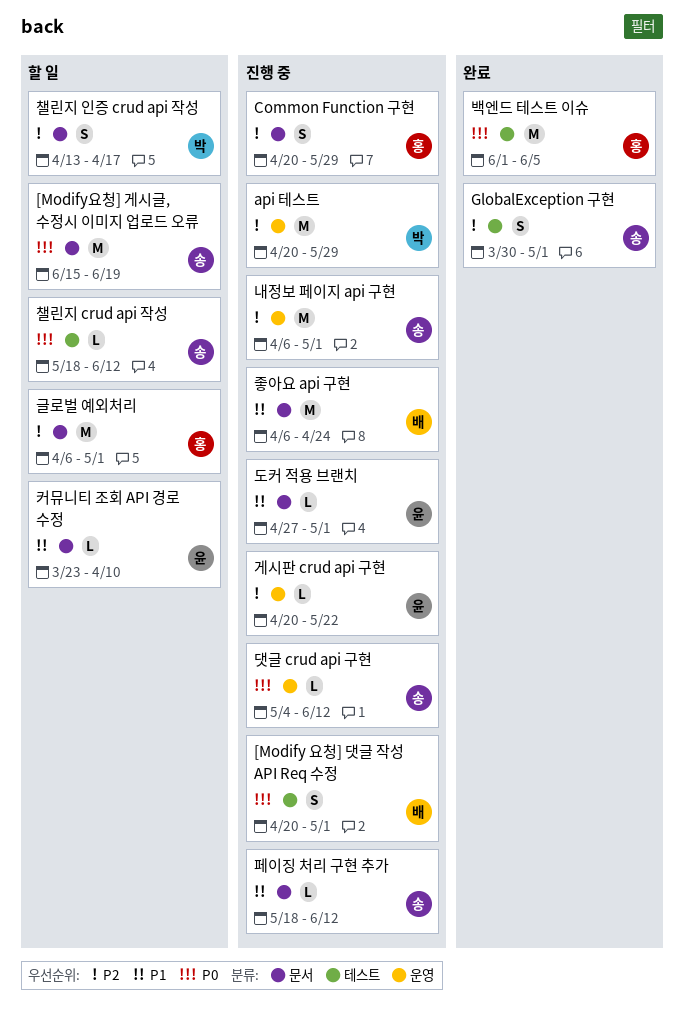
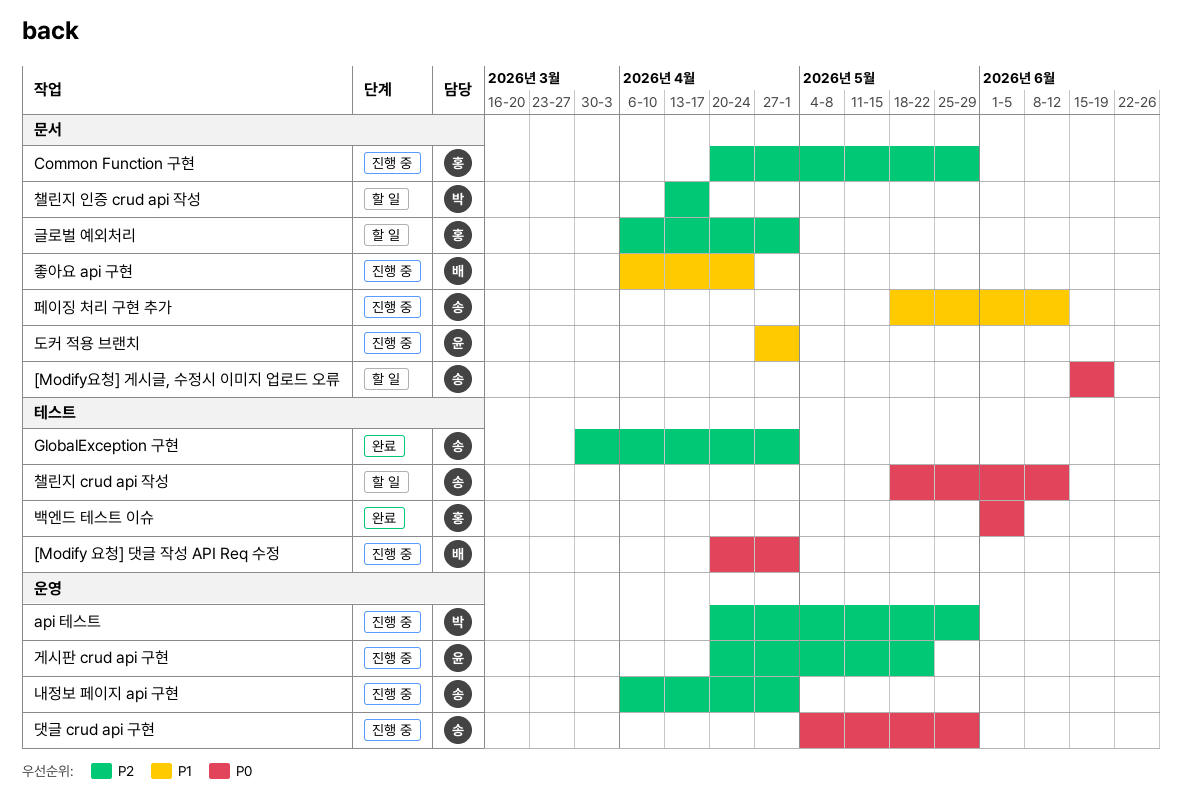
댓글 crud api 구현, due: Jun 12 -> May 29
커뮤니티 조회 API 경로 수정: present -> none

